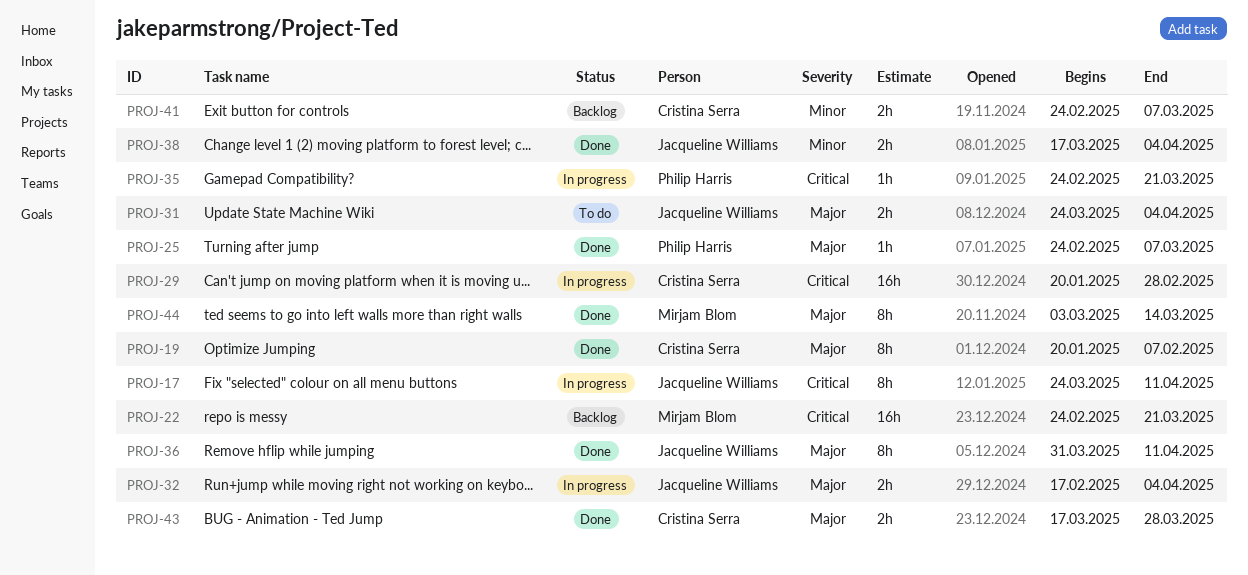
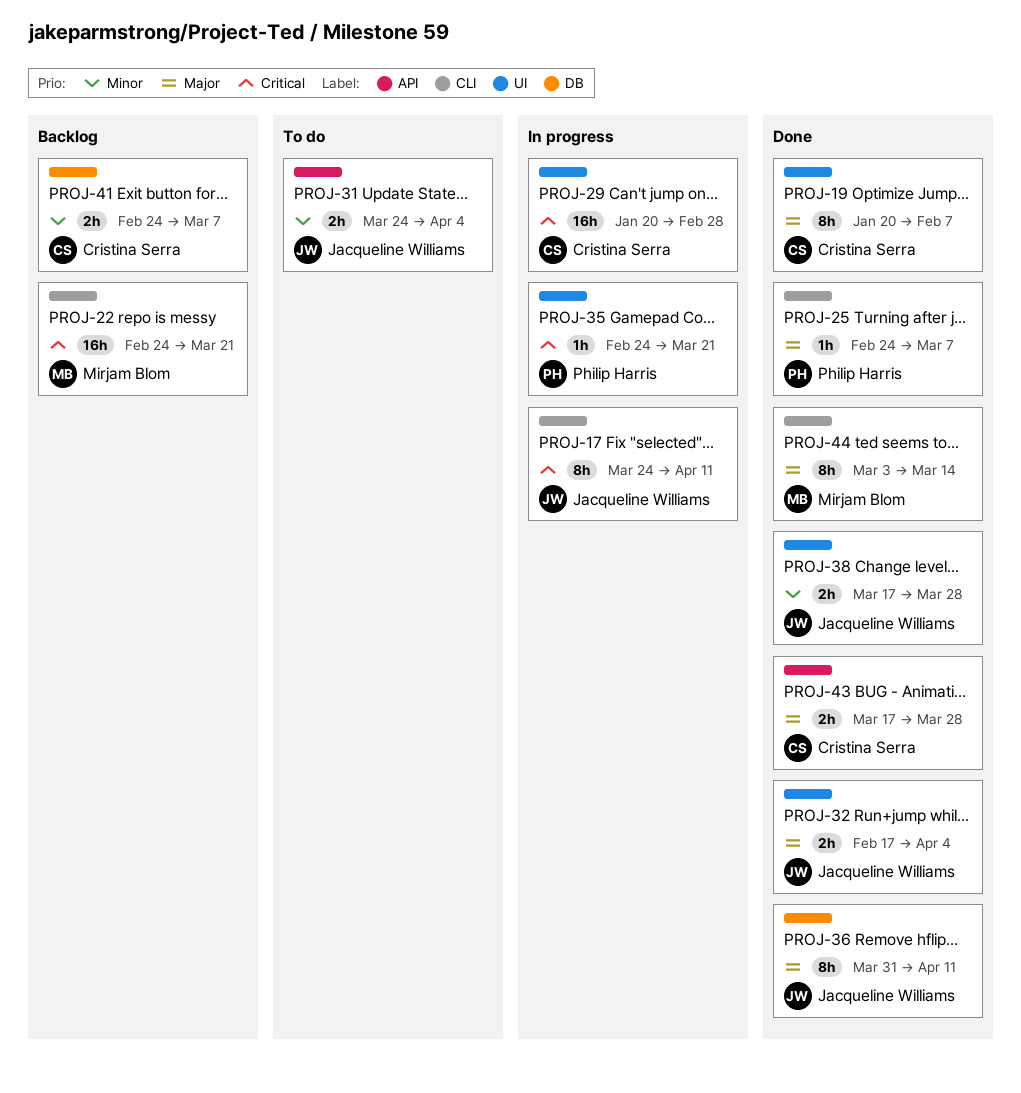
PROJ-31, priority: Major -> Minor
PROJ-32, status: In progress -> Done
PROJ-38, due: Apr 4 -> Mar 28

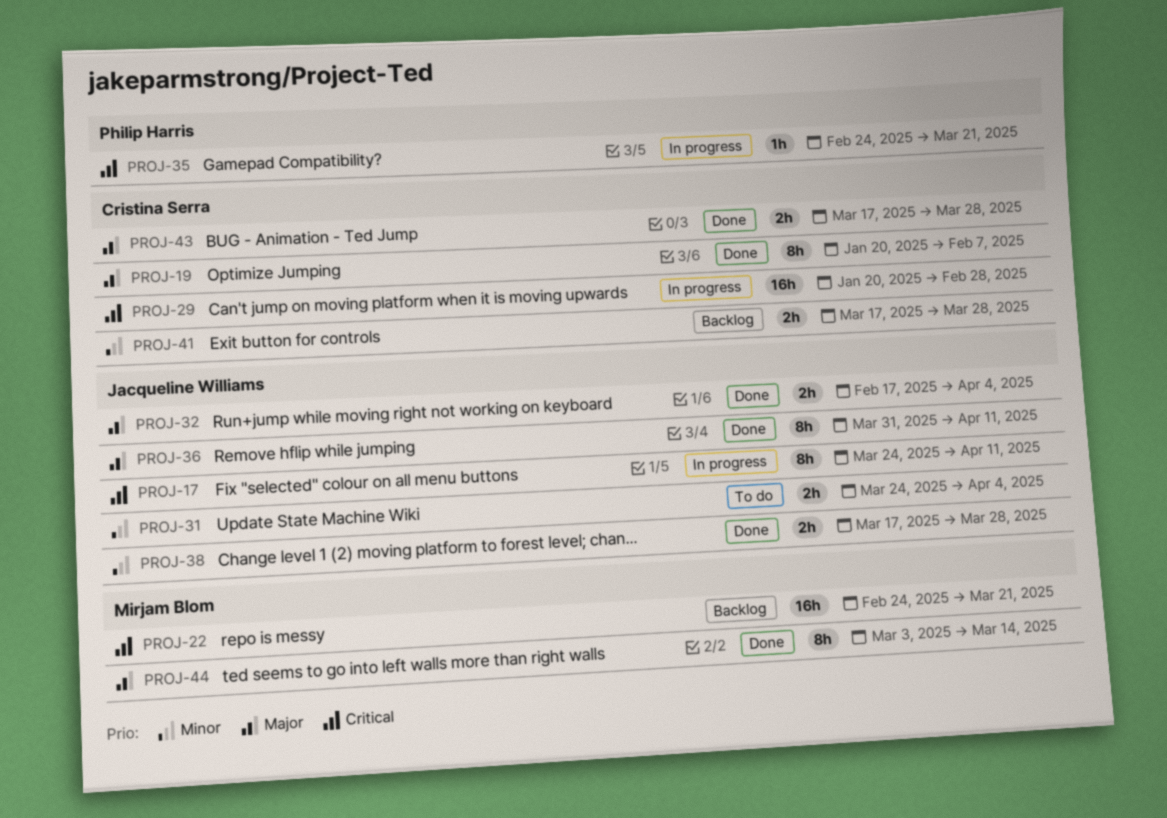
PROJ-25: present -> none
PROJ-41, start: Feb 24 -> Mar 17
PROJ-41, due: Mar 7 -> Mar 28

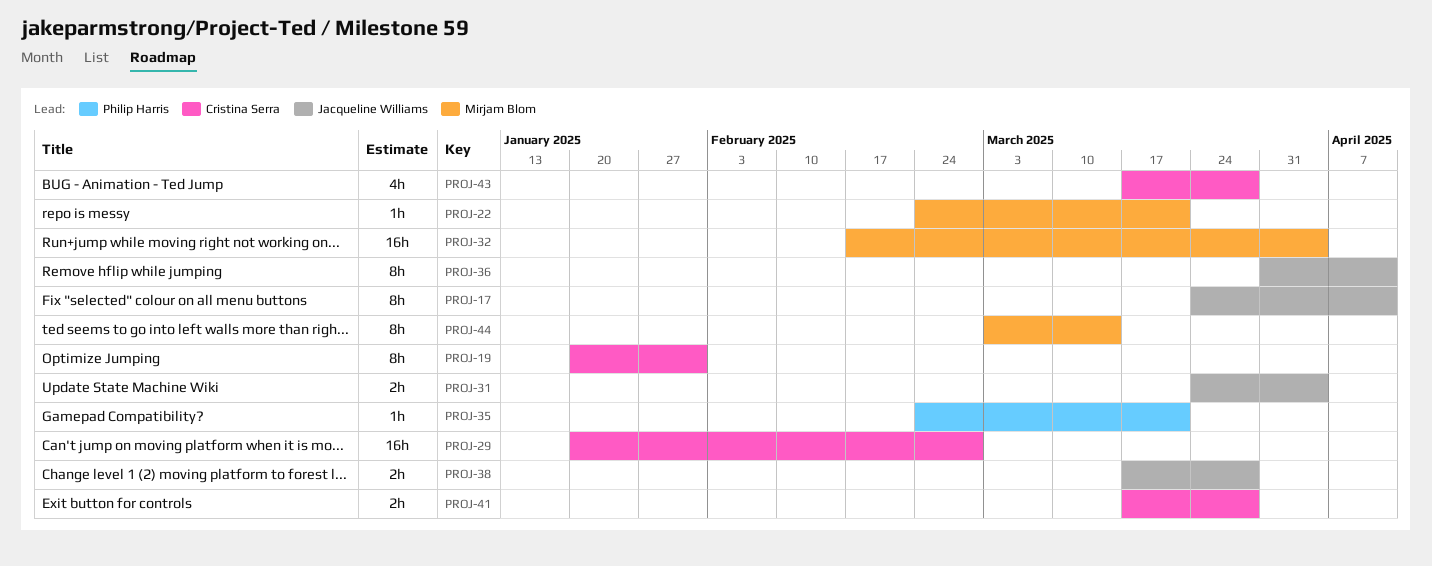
PROJ-19, due: Feb 7 -> Jan 31
PROJ-22, estimate: 16h -> 1h
PROJ-32, owner: Jacqueline Williams -> Mirjam Blom
PROJ-32, estimate: 2h -> 16h
PROJ-43, estimate: 2h -> 4h

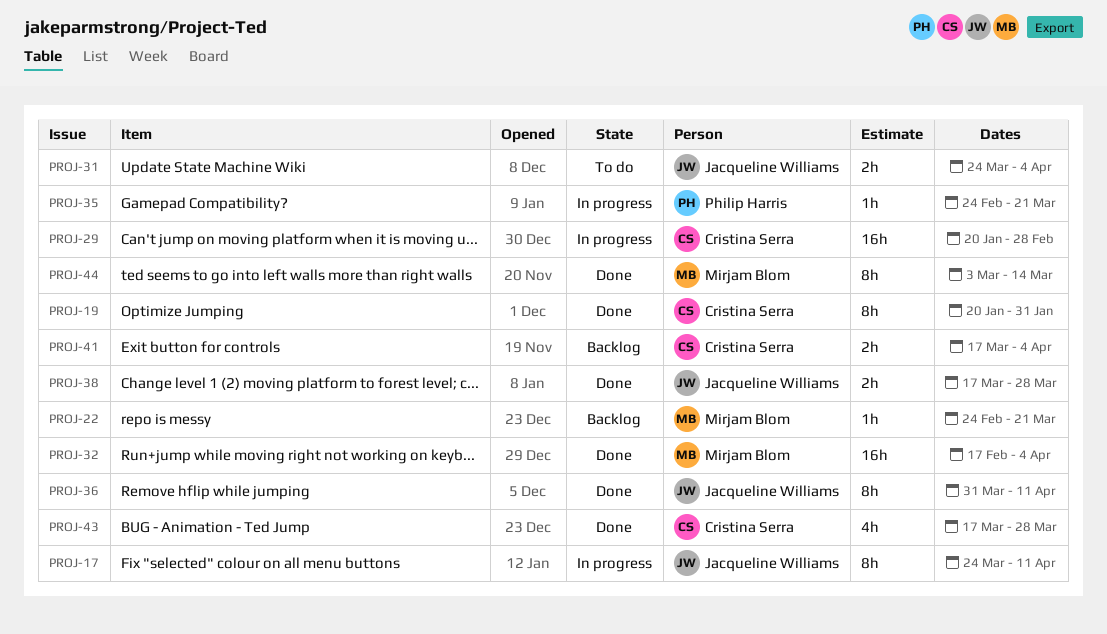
PROJ-41, due: Mar 28 -> Apr 4

